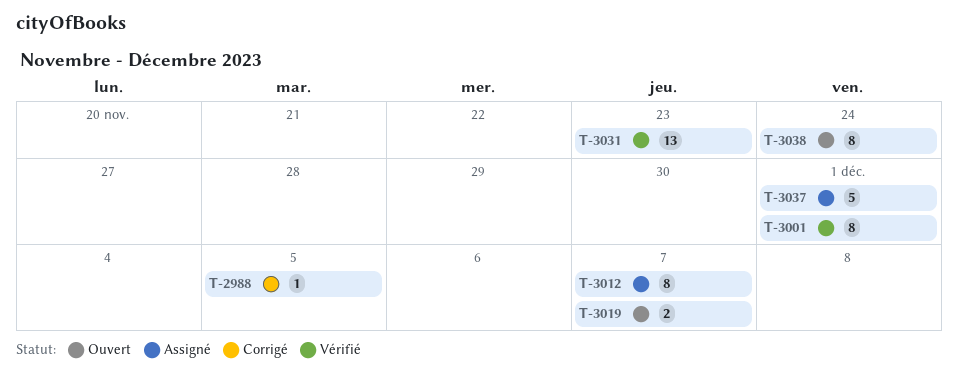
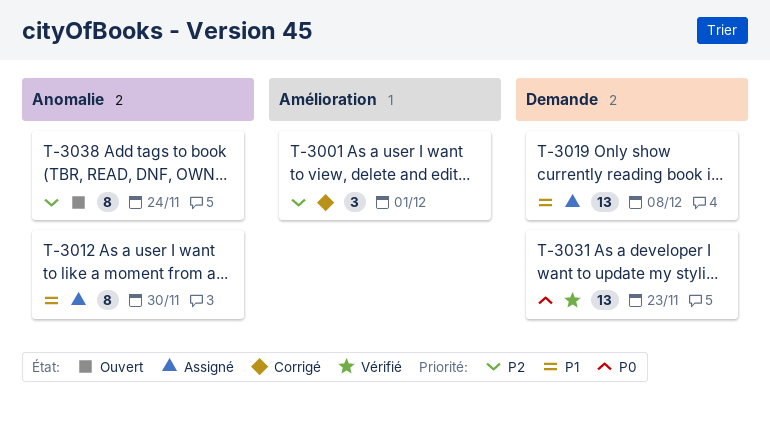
T-2988: present -> none
T-3001, status: Vérifié -> Corrigé
T-3001, estimate: 8 -> 3
T-3012, due: Dec 7 -> Nov 30
T-3019, status: Ouvert -> Assigné
T-3019, estimate: 2 -> 13
T-3019, due: Dec 7 -> Dec 8
T-3037: present -> none

